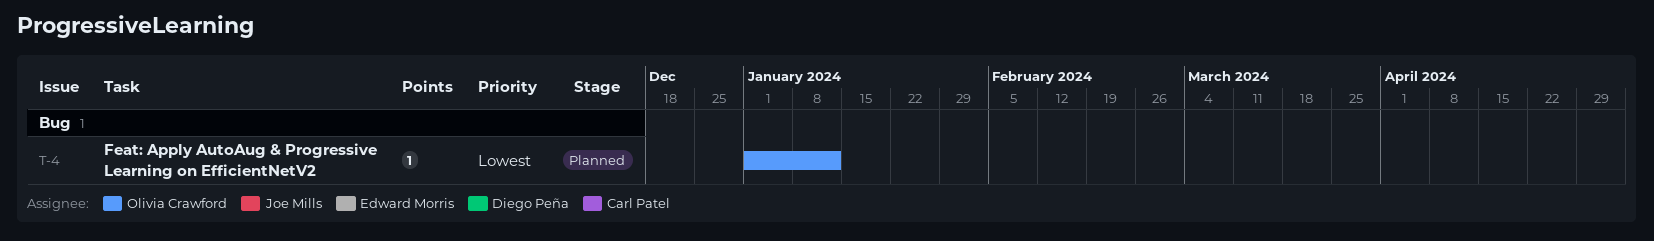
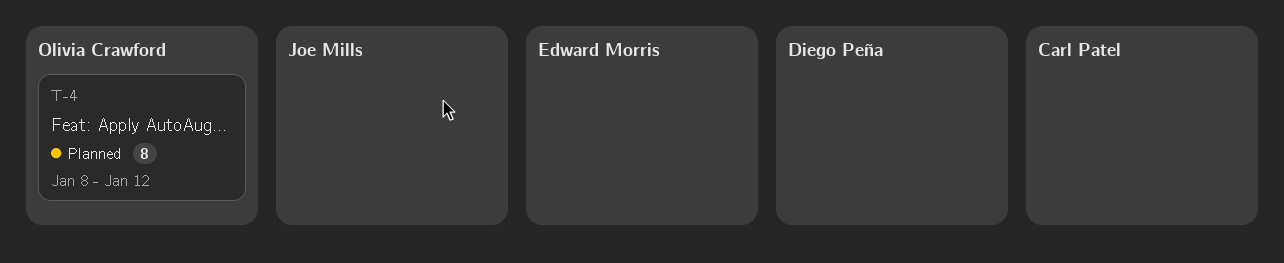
T-4, estimate: 1 -> 8
T-4, start: Jan 1 -> Jan 8

